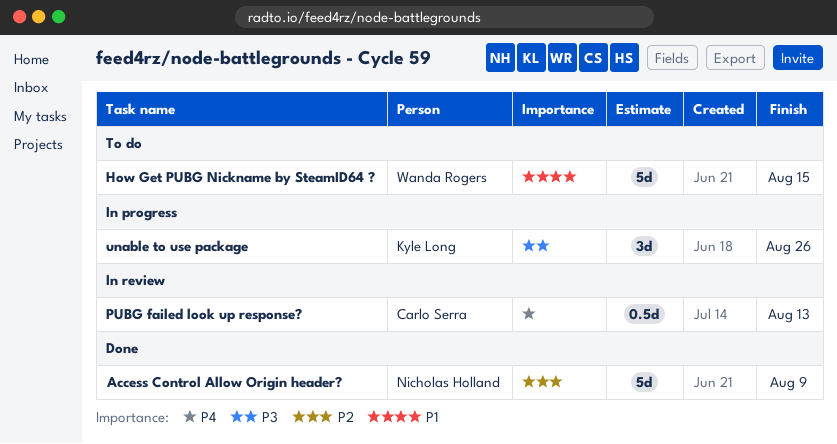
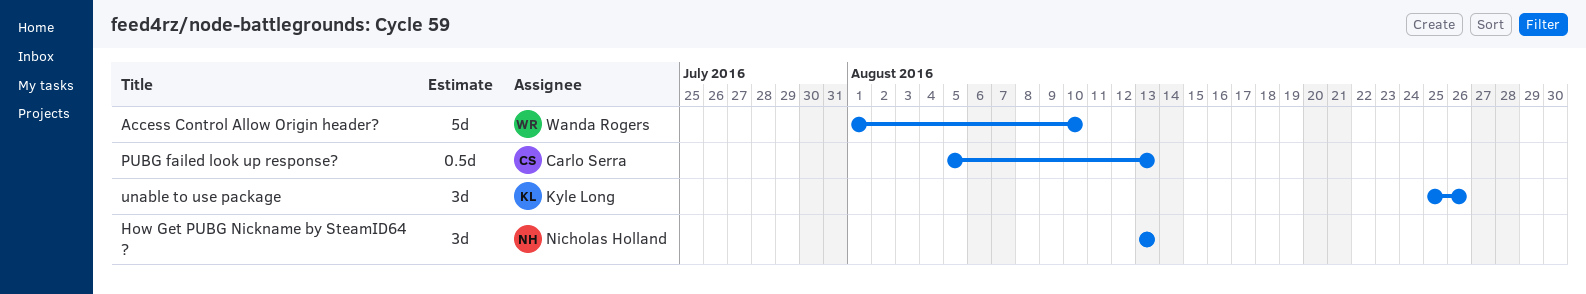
Access Control Allow Origin header?, owner: Nicholas Holland -> Wanda Rogers
Access Control Allow Origin header?, due: Aug 9 -> Aug 10
How Get PUBG Nickname by SteamID64 ?, owner: Wanda Rogers -> Nicholas Holland
How Get PUBG Nickname by SteamID64 ?, estimate: 5d -> 3d
How Get PUBG Nickname by SteamID64 ?, due: Aug 15 -> Aug 13

